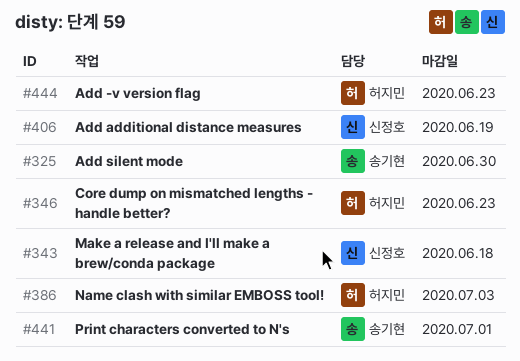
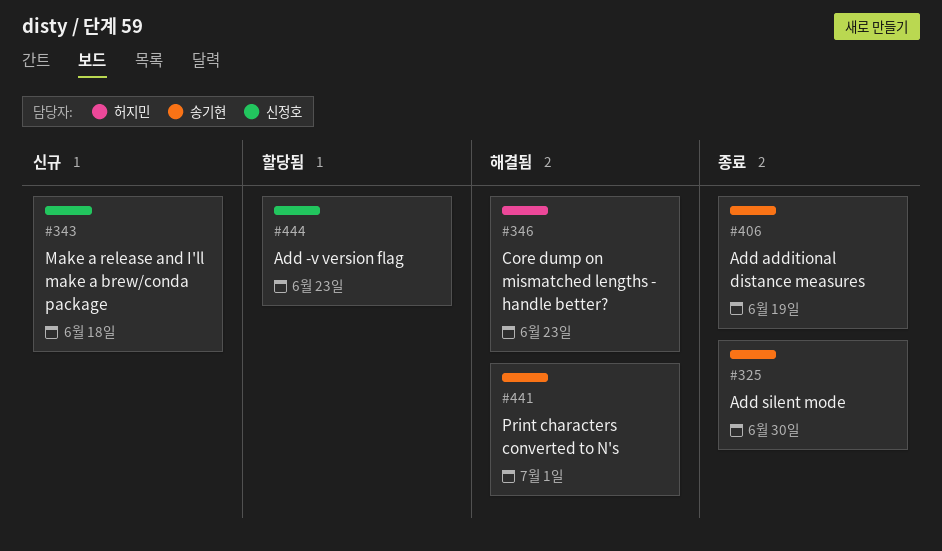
#386: present -> none
#406, owner: 신정호 -> 송기현
#444, owner: 허지민 -> 신정호

